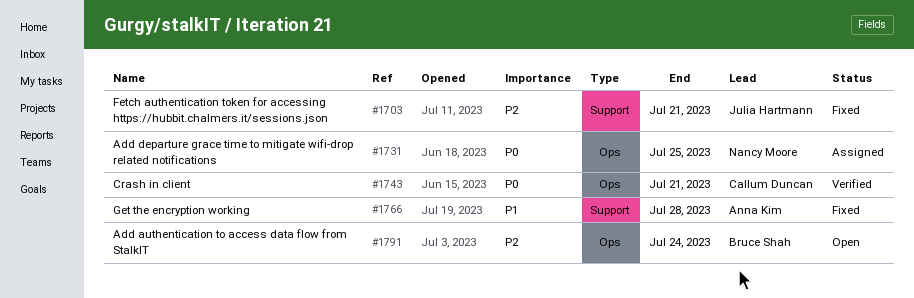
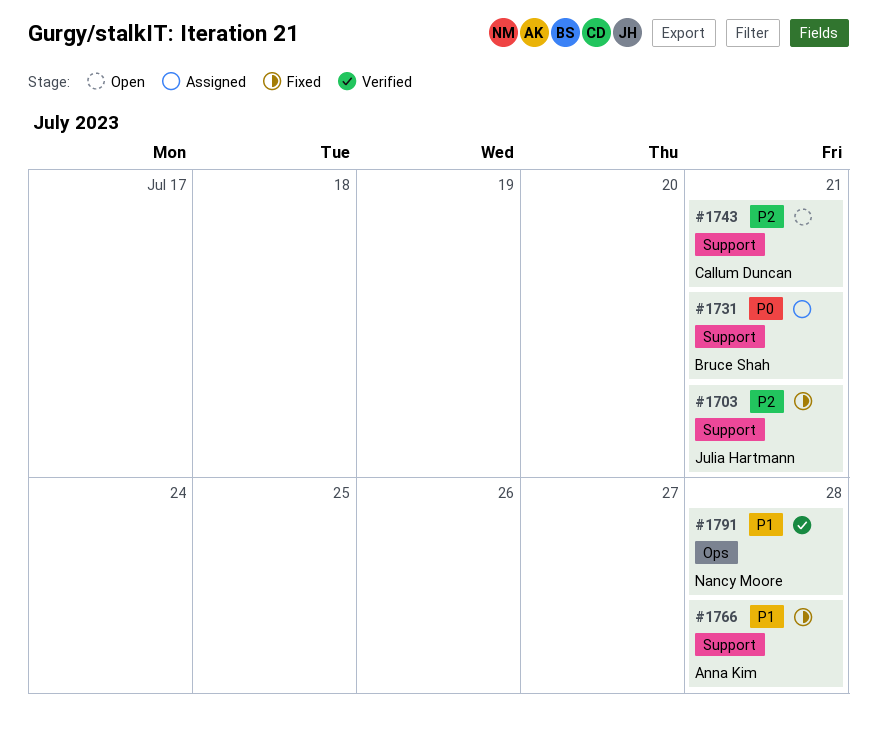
#1731, owner: Nancy Moore -> Bruce Shah
#1731, label: Ops -> Support
#1731, due: Jul 25 -> Jul 21
#1743, status: Verified -> Open
#1743, priority: P0 -> P2
#1743, label: Ops -> Support
#1791, status: Open -> Verified
#1791, owner: Bruce Shah -> Nancy Moore
#1791, priority: P2 -> P1
#1791, due: Jul 24 -> Jul 28

